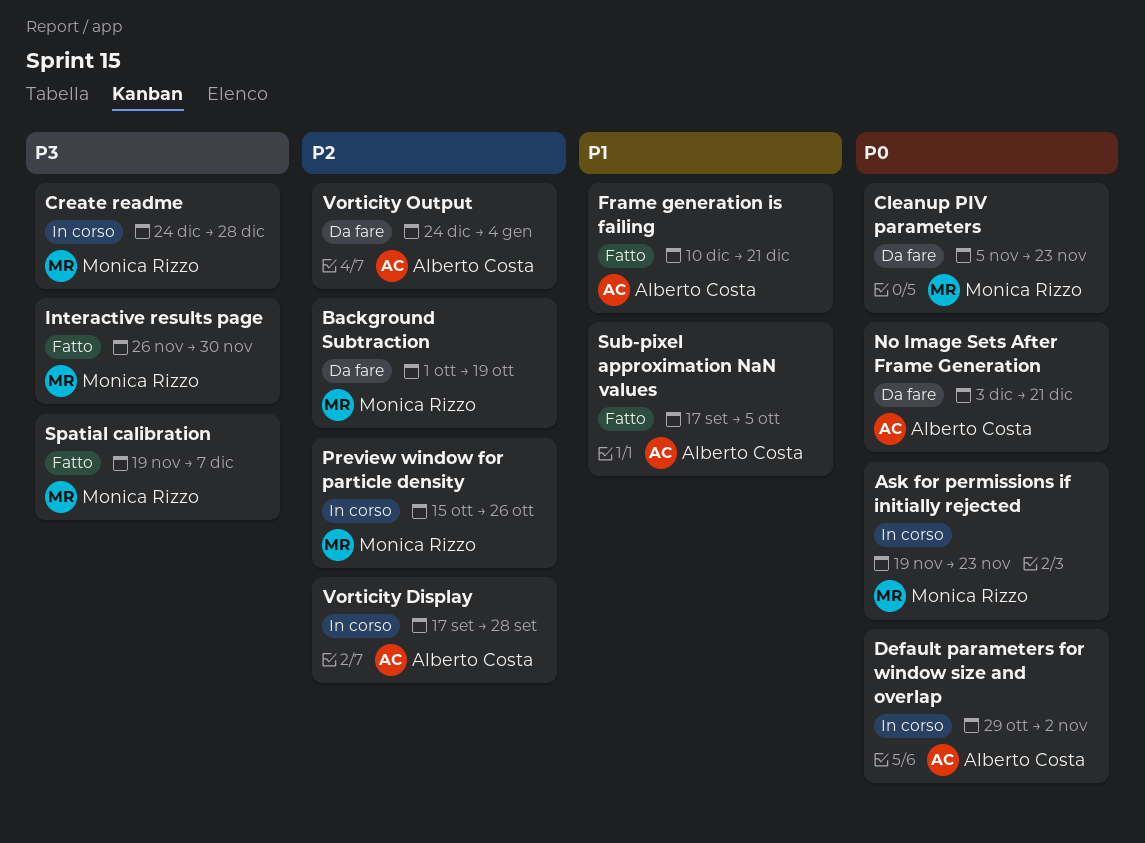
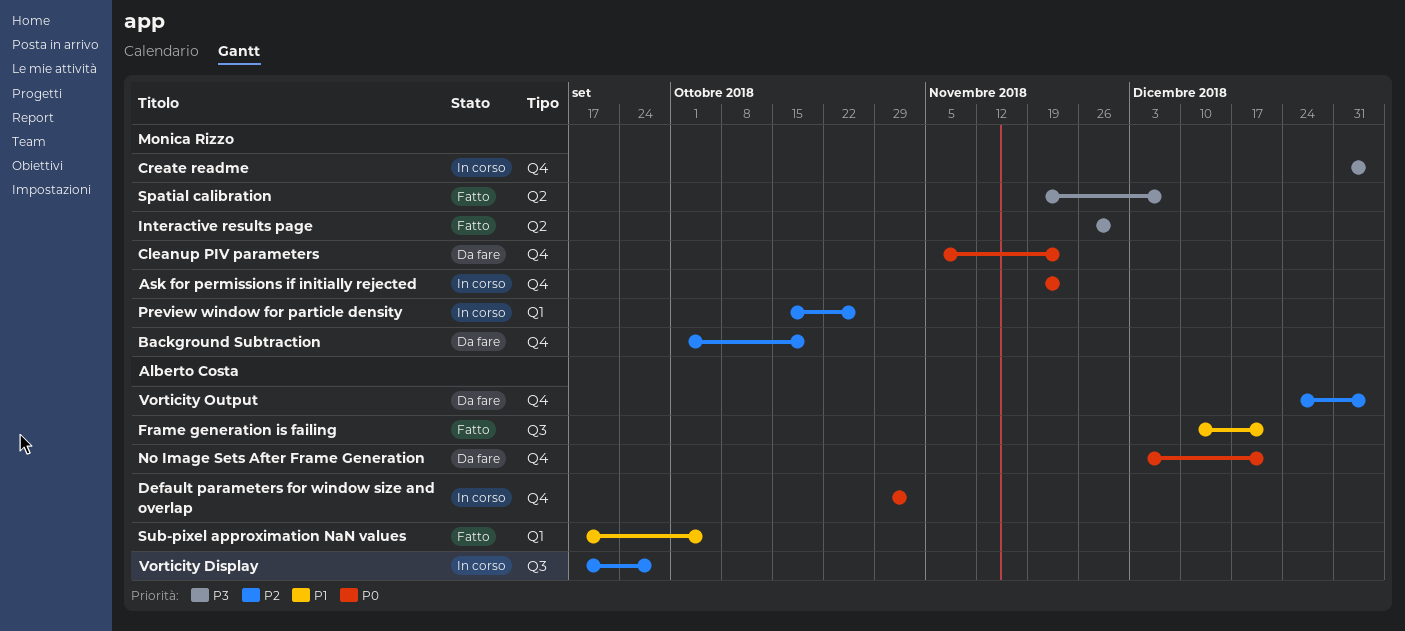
Create readme, start: Dec 24 -> Dec 31
Create readme, due: Dec 28 -> Jan 4

